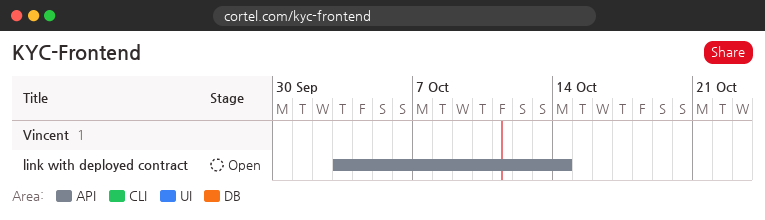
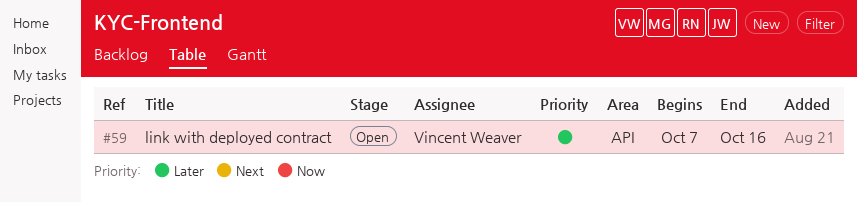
link with deployed contract, start: Oct 3 -> Oct 7
link with deployed contract, due: Oct 14 -> Oct 16

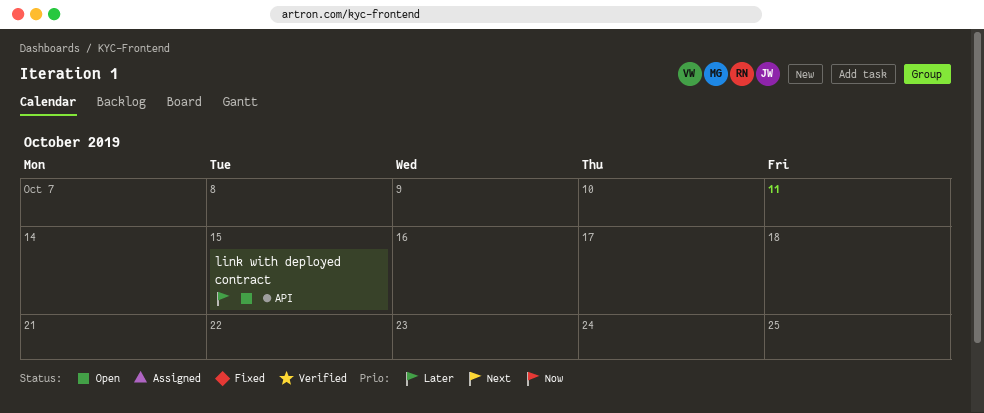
link with deployed contract, due: Oct 16 -> Oct 15

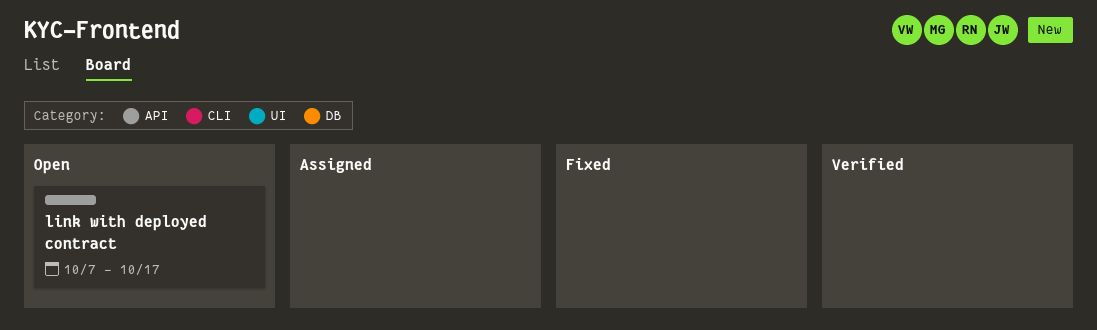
link with deployed contract, due: Oct 15 -> Oct 17

